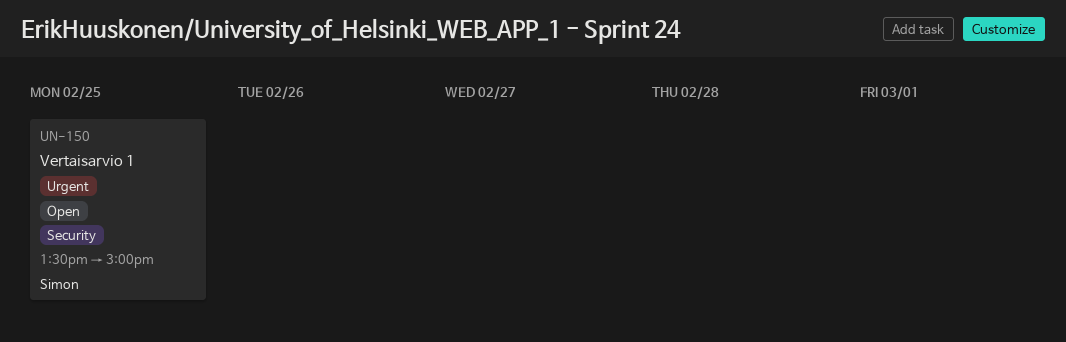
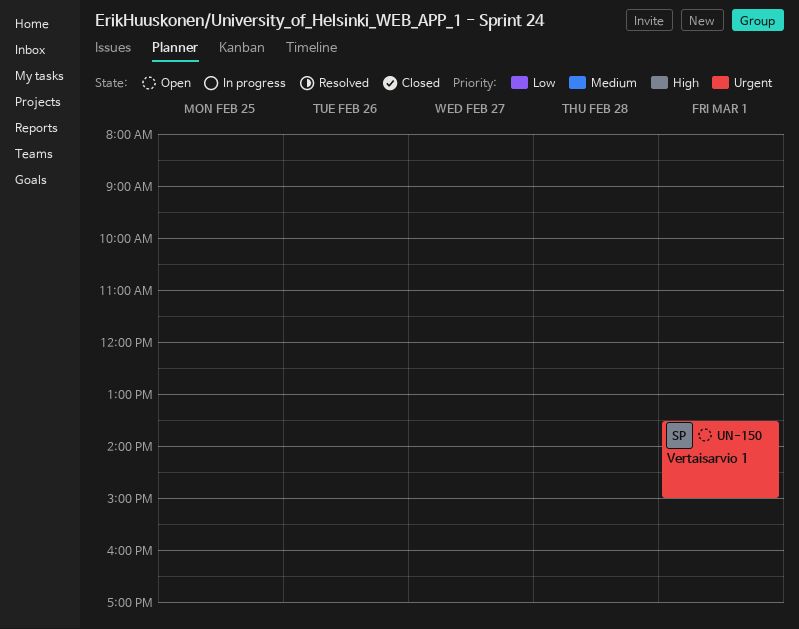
UN-150, day: Feb 25 -> Mar 1

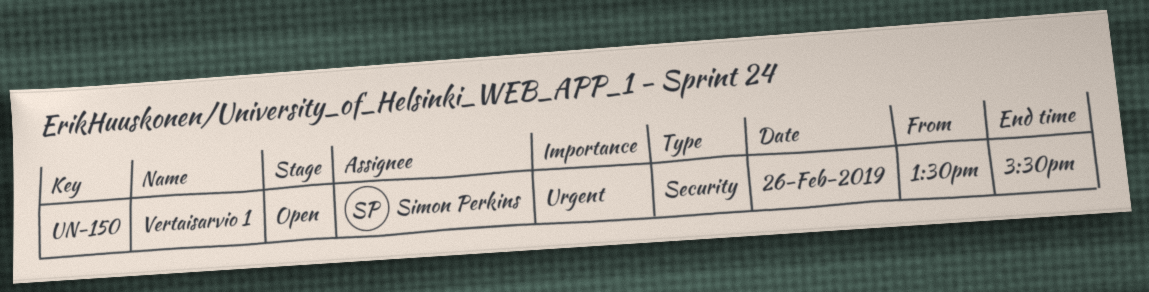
UN-150, day: Mar 1 -> Feb 26
UN-150, ends: 15:00 -> 15:30

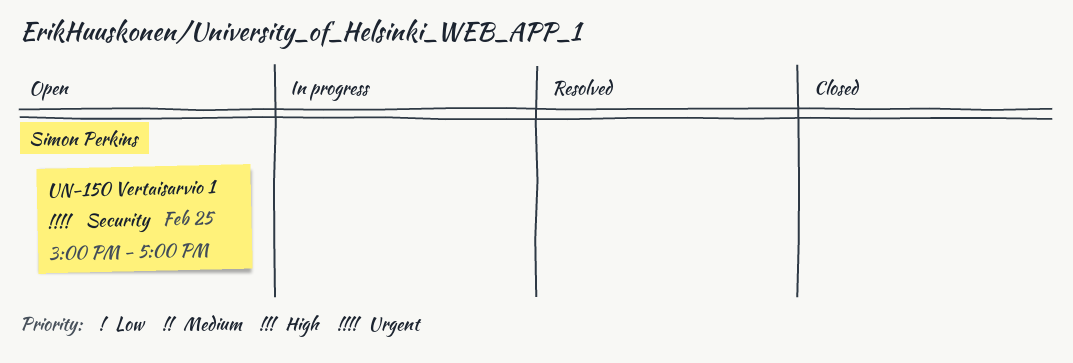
UN-150, day: Feb 26 -> Feb 25
UN-150, begins: 13:30 -> 15:00
UN-150, ends: 15:30 -> 17:00

